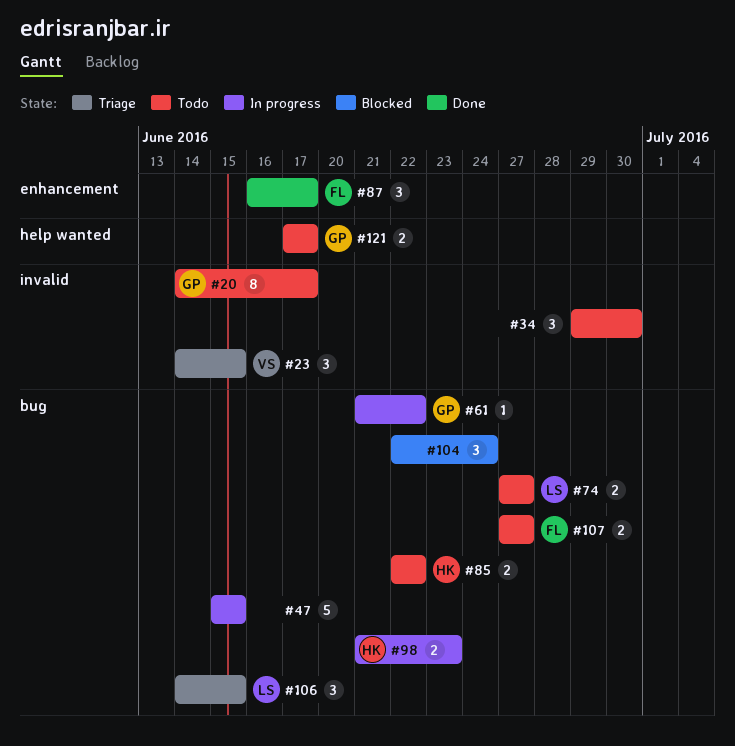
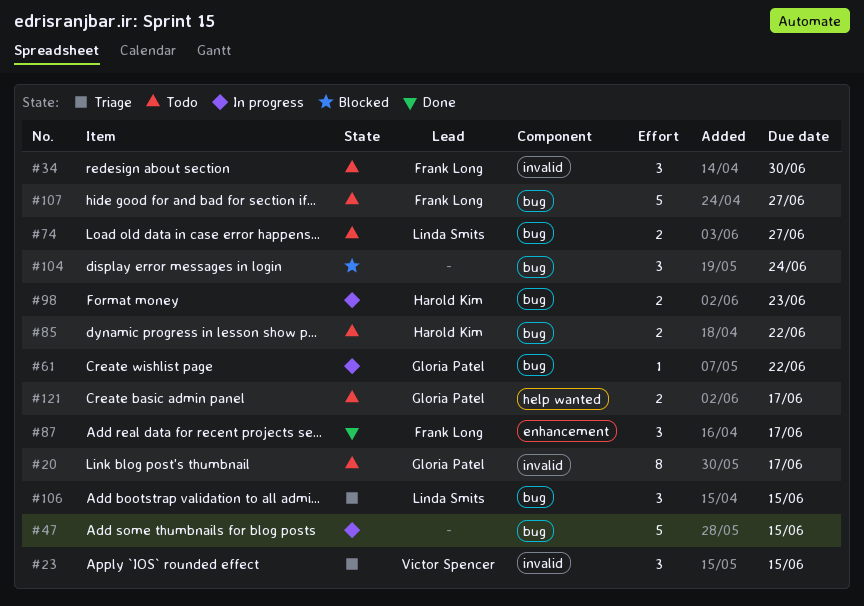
#34, owner: none -> Frank Long
#107, estimate: 2 -> 5

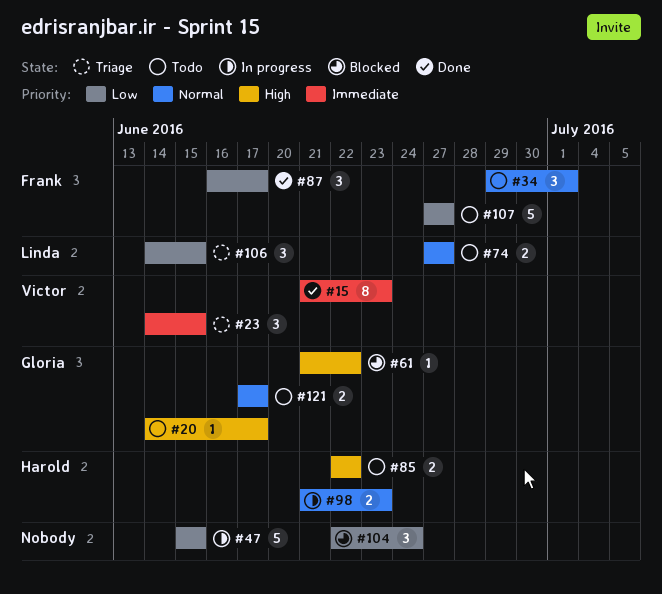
#15: none -> present
#20, estimate: 8 -> 1
#34, due: Jun 30 -> Jul 1
#61, status: In progress -> Blocked

